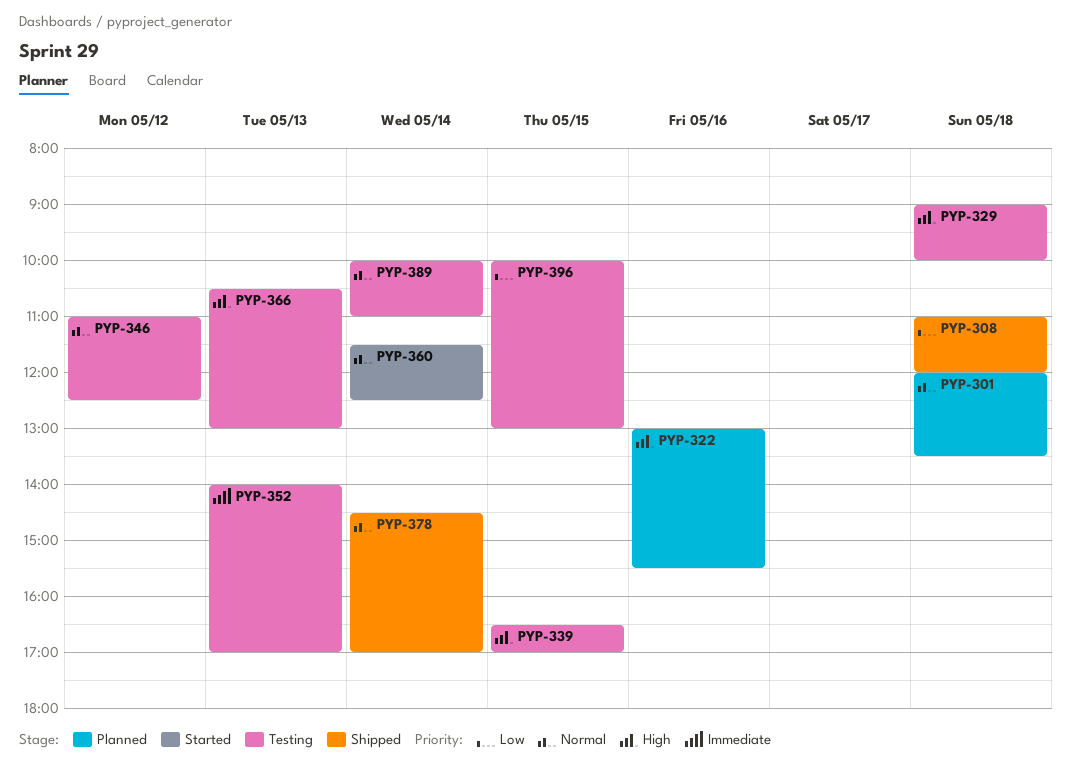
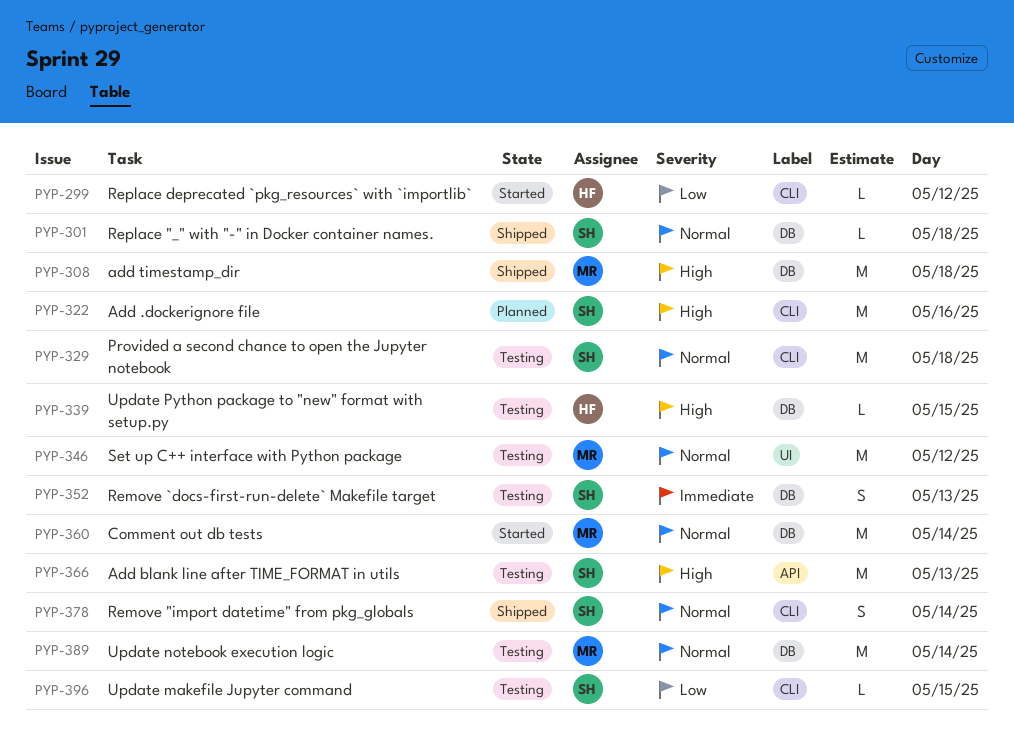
PYP-299: none -> present
PYP-301, status: Planned -> Shipped
PYP-308, priority: Low -> High
PYP-329, priority: High -> Normal

